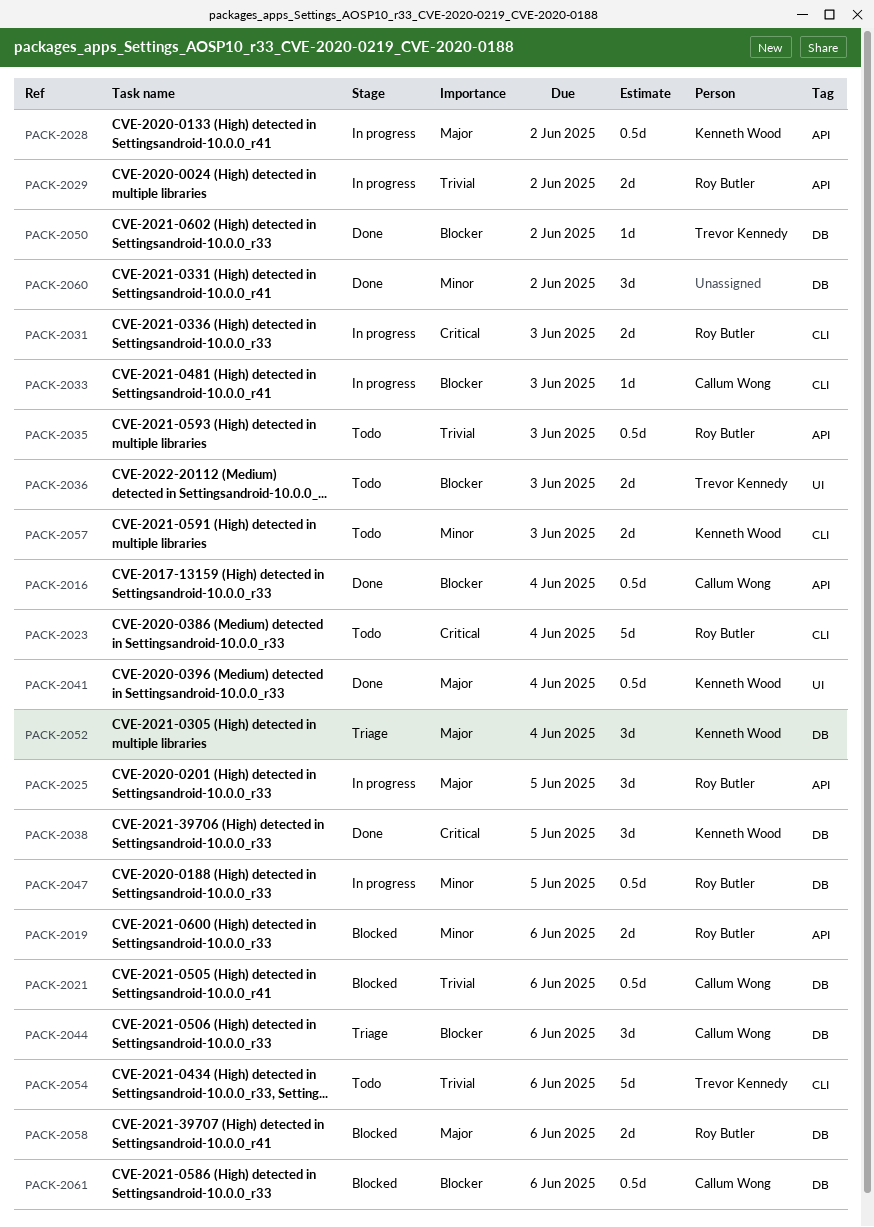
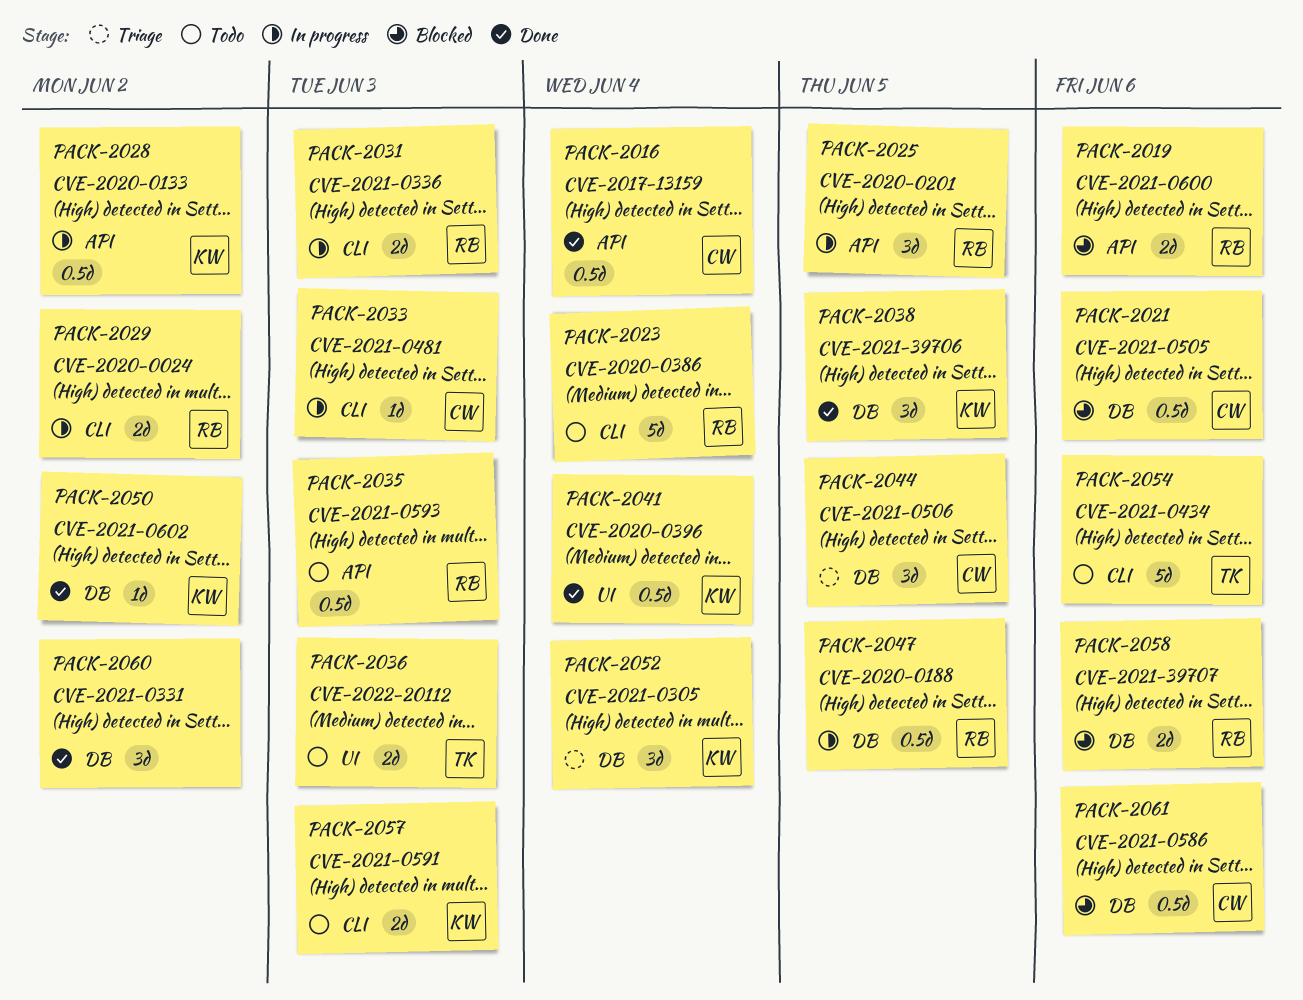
PACK-2029, label: API -> CLI
PACK-2044, due: Jun 6 -> Jun 5
PACK-2050, owner: Trevor Kennedy -> Kenneth Wood

